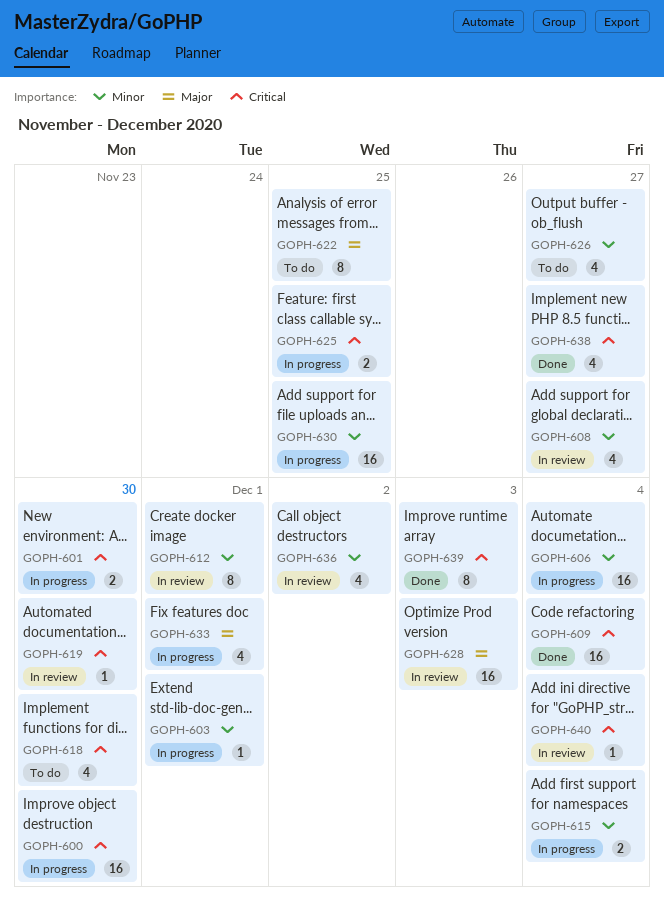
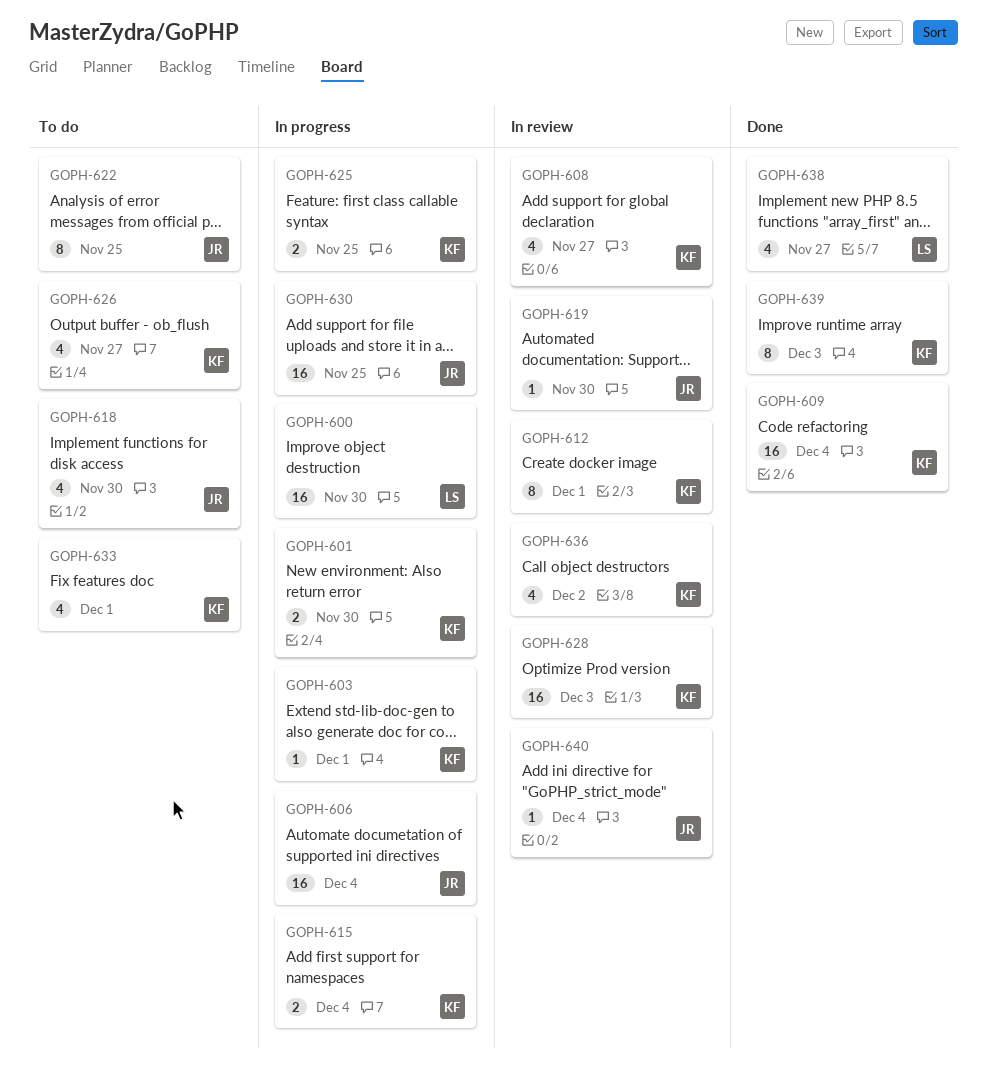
GOPH-633, status: In progress -> To do

